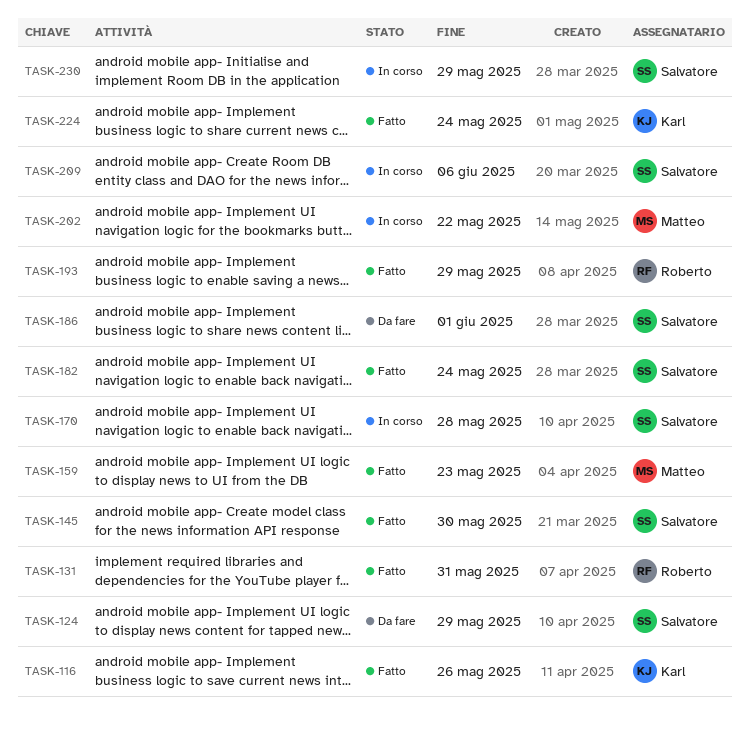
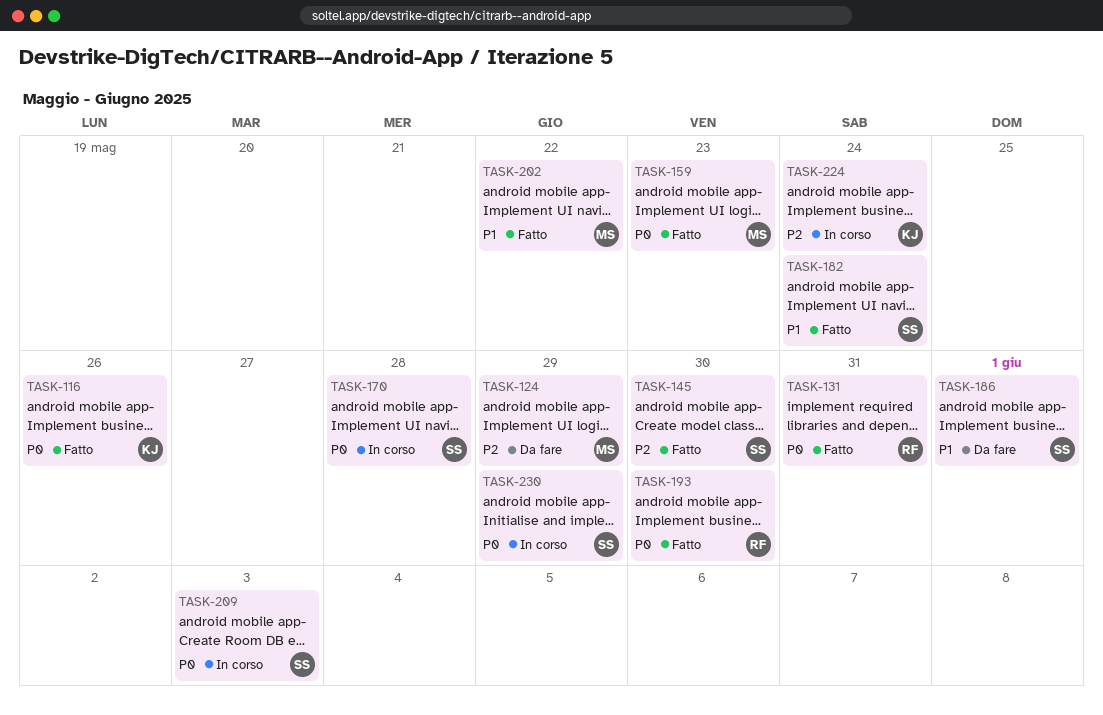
TASK-124, owner: Salvatore -> Matteo
TASK-193, due: May 29 -> May 30
TASK-202, status: In corso -> Fatto
TASK-209, due: Jun 6 -> Jun 3
TASK-224, status: Fatto -> In corso

